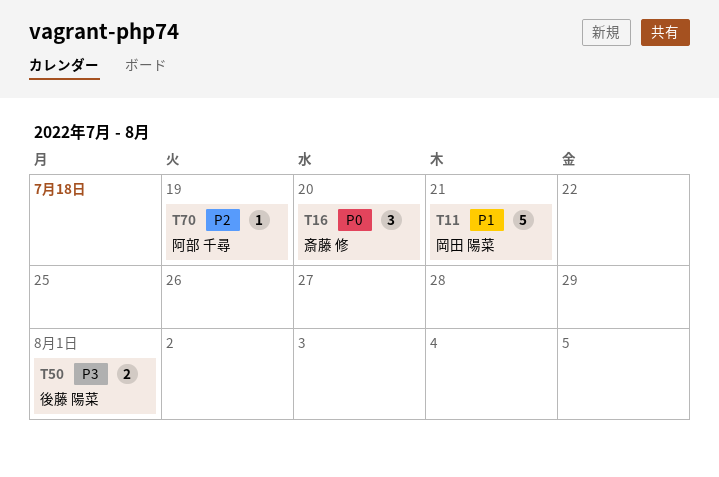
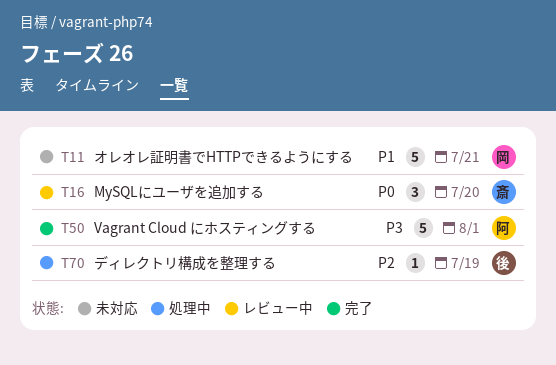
T50, owner: 後藤 陽菜 -> 阿部 千尋
T50, estimate: 2 -> 5
T70, owner: 阿部 千尋 -> 後藤 陽菜

